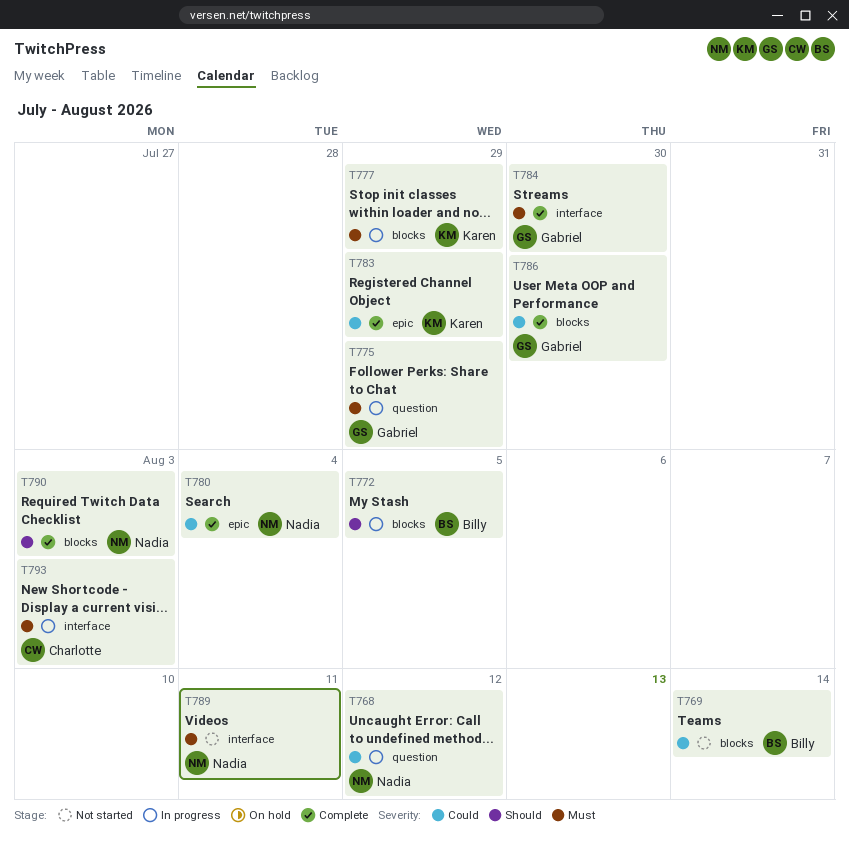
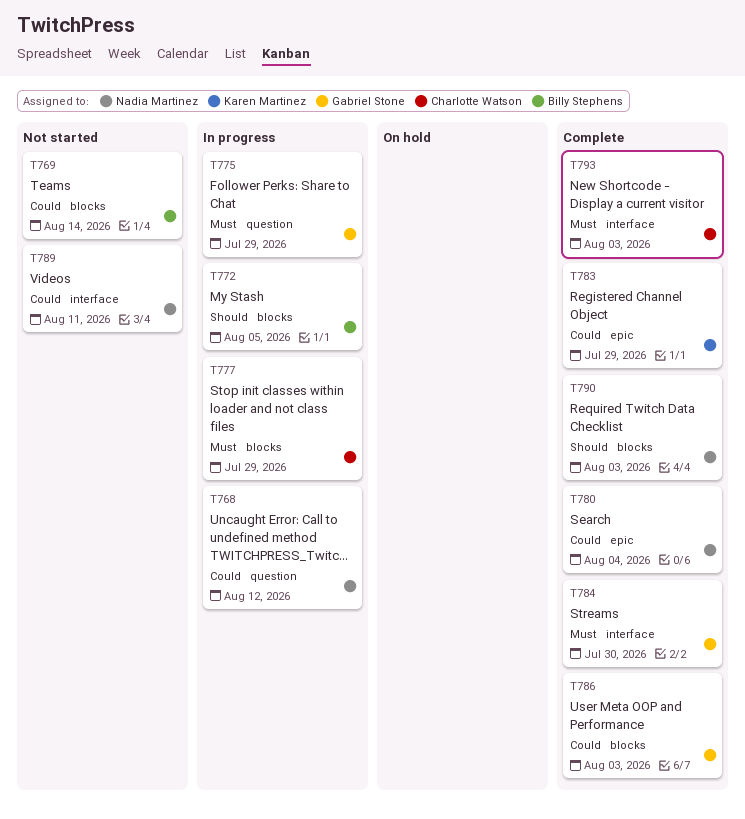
T777, owner: Karen Martinez -> Charlotte Watson
T786, due: Jul 30 -> Aug 3
T789, priority: Must -> Could
T793, status: In progress -> Complete

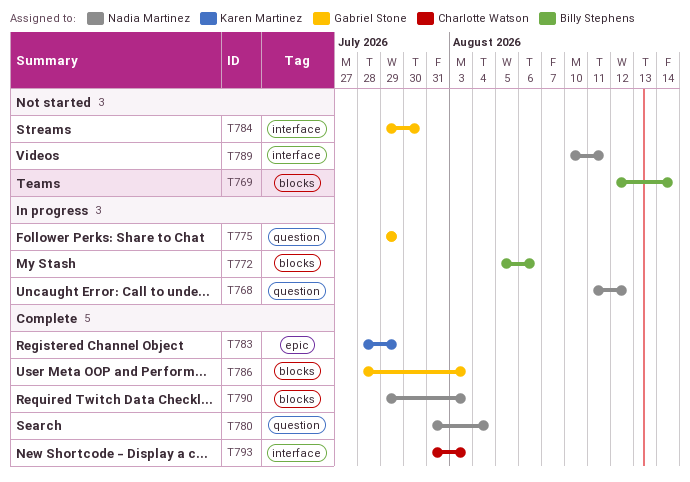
T772, due: Aug 5 -> Aug 6
T777: present -> none
T780, label: epic -> question
T784, status: Complete -> Not started

